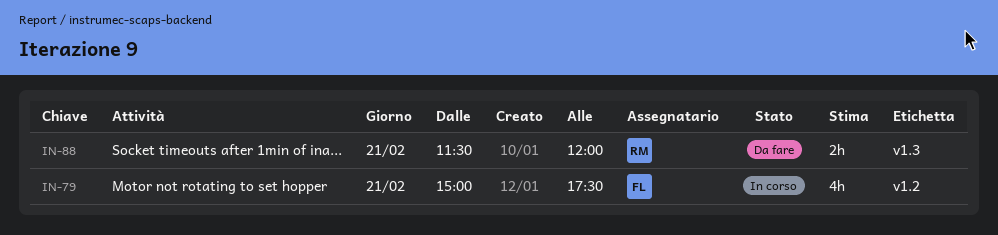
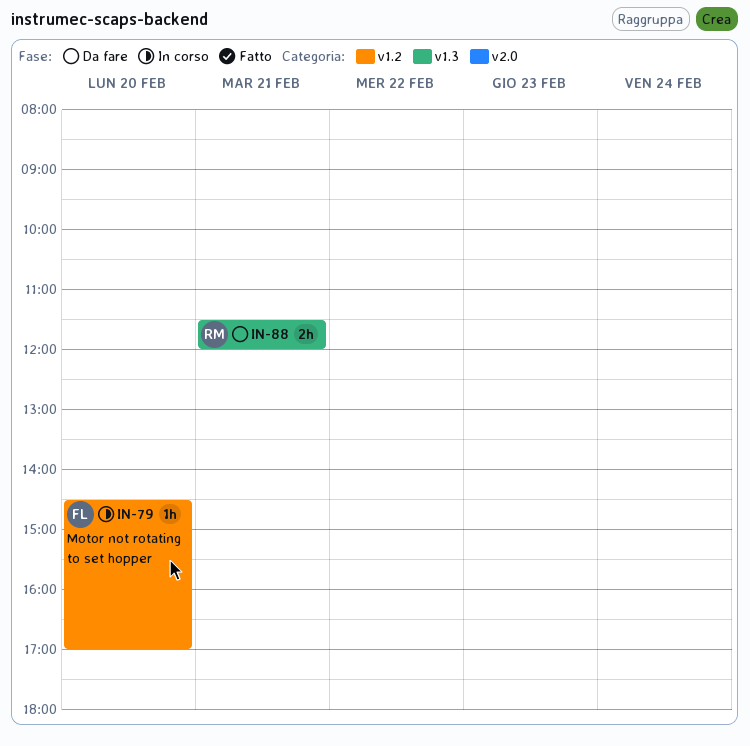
IN-79, estimate: 4h -> 1h
IN-79, day: Feb 21 -> Feb 20
IN-79, begins: 15:00 -> 14:30
IN-79, ends: 17:30 -> 17:00

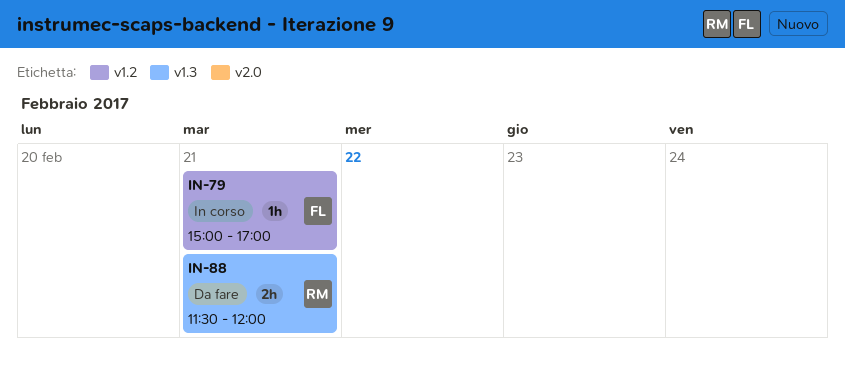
IN-79, day: Feb 20 -> Feb 21
IN-79, begins: 14:30 -> 15:00

